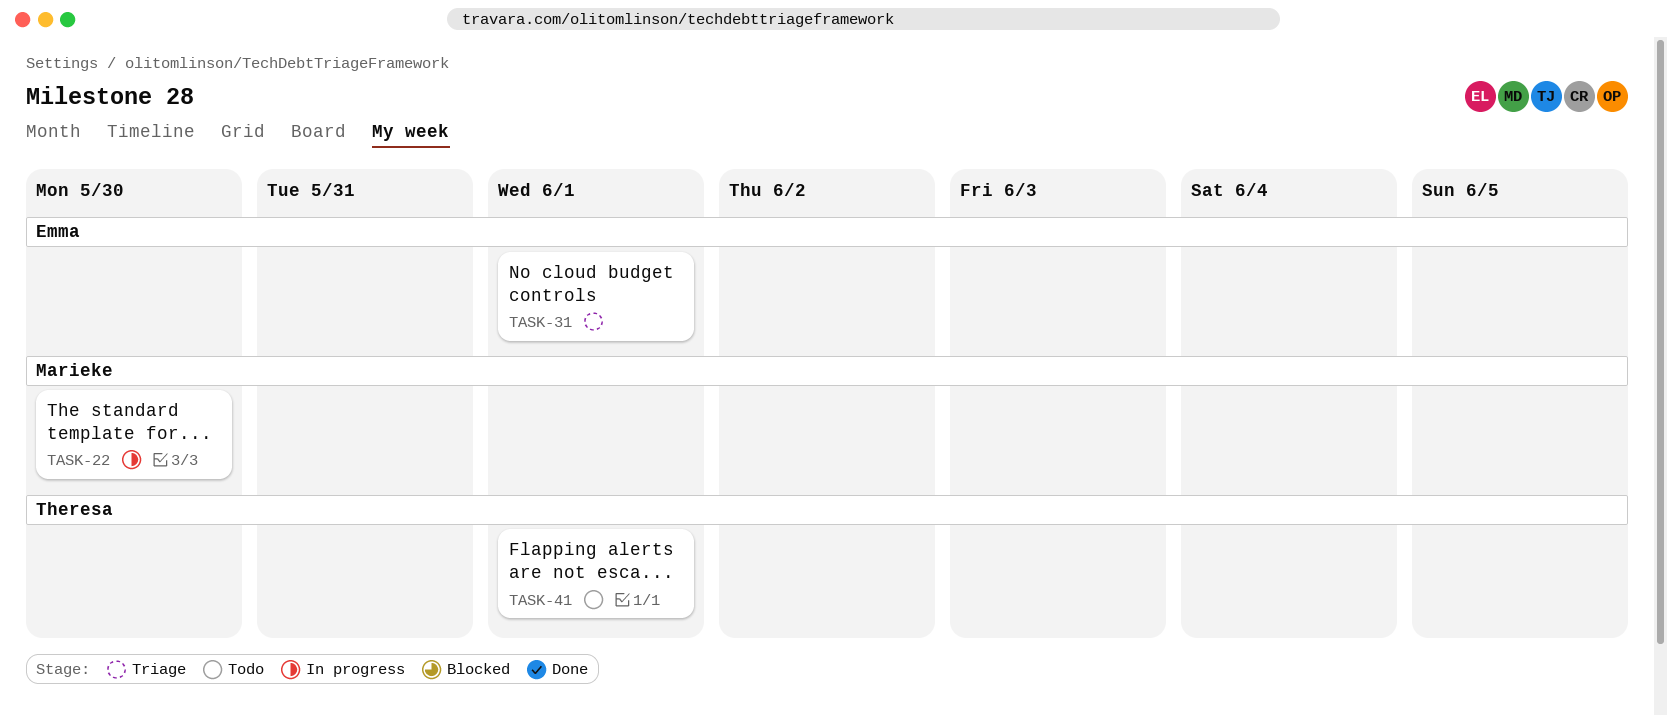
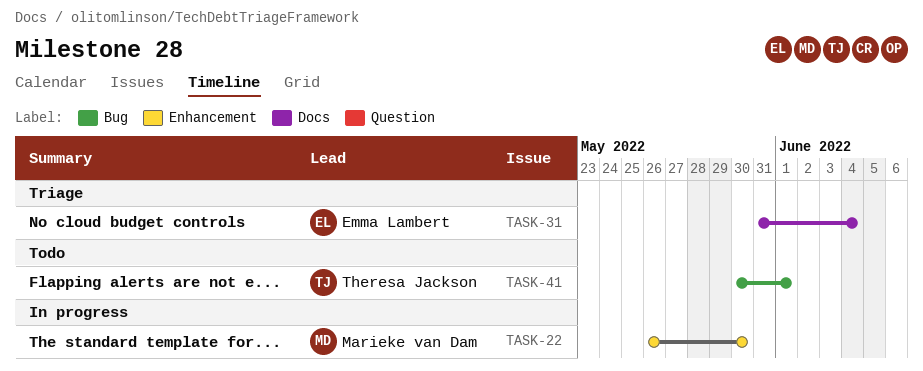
TASK-31, due: Jun 1 -> Jun 4

